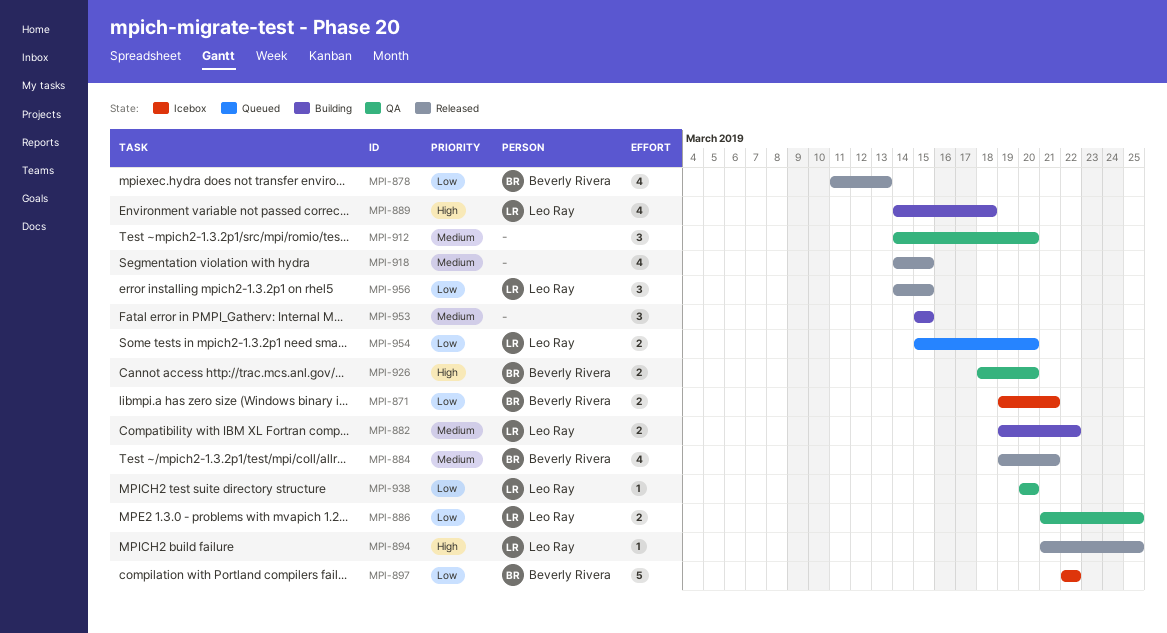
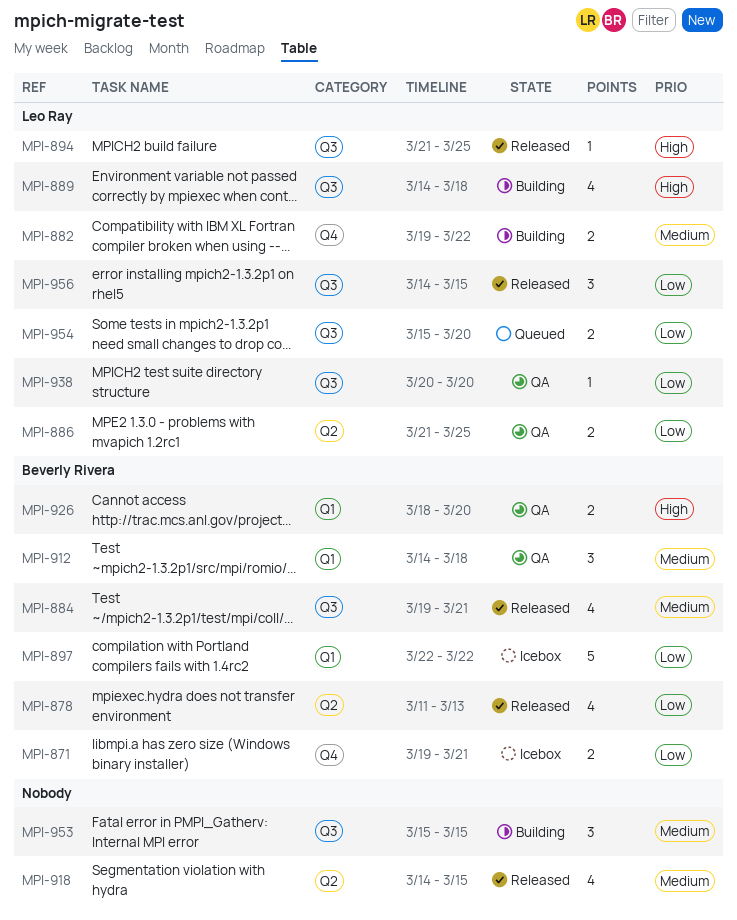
MPI-912, owner: none -> Beverly Rivera
MPI-912, due: Mar 20 -> Mar 18

